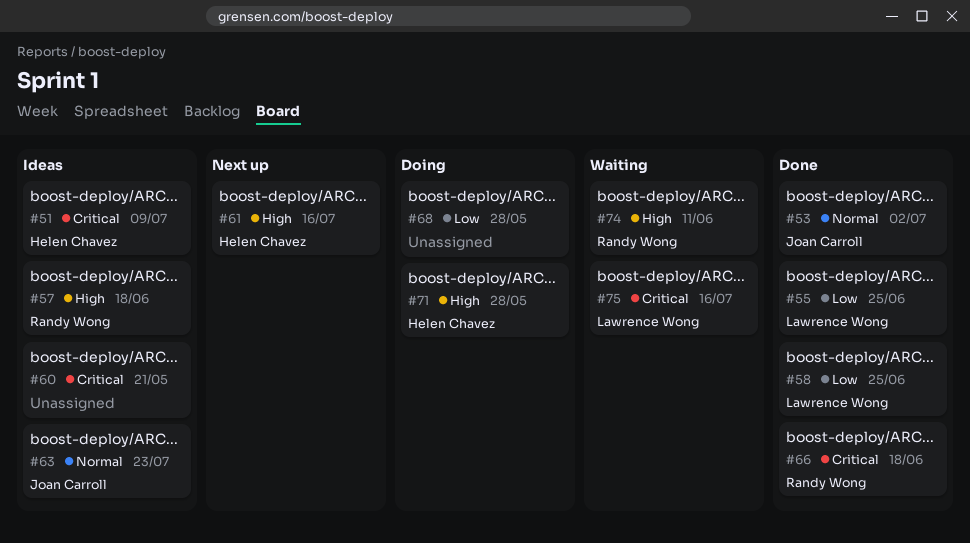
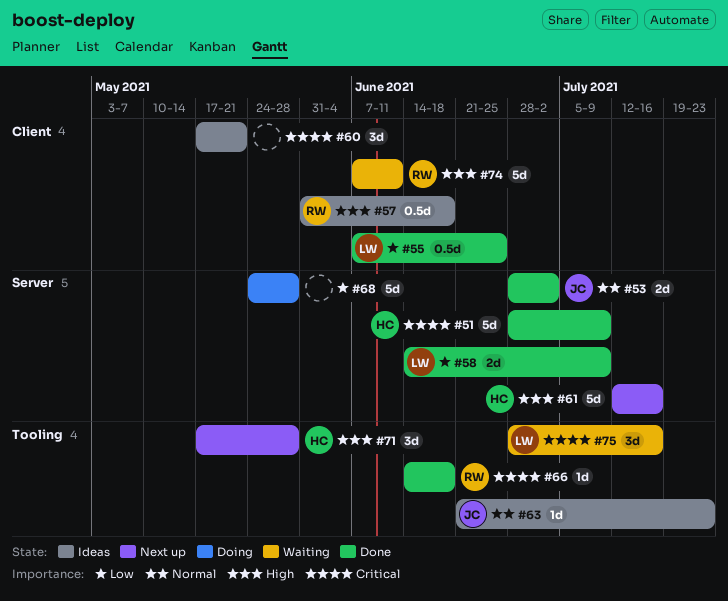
#51, status: Ideas -> Done
#58, due: Jun 25 -> Jul 9
#71, status: Doing -> Next up

